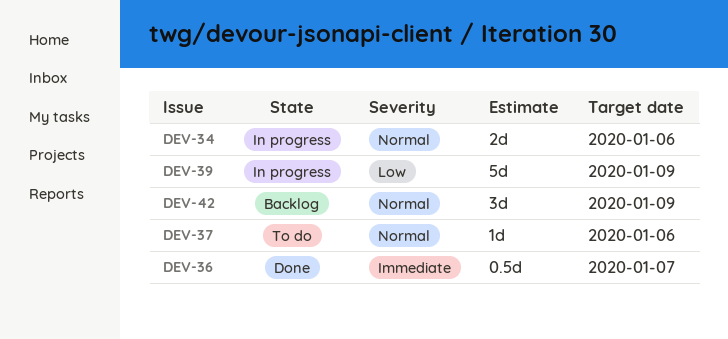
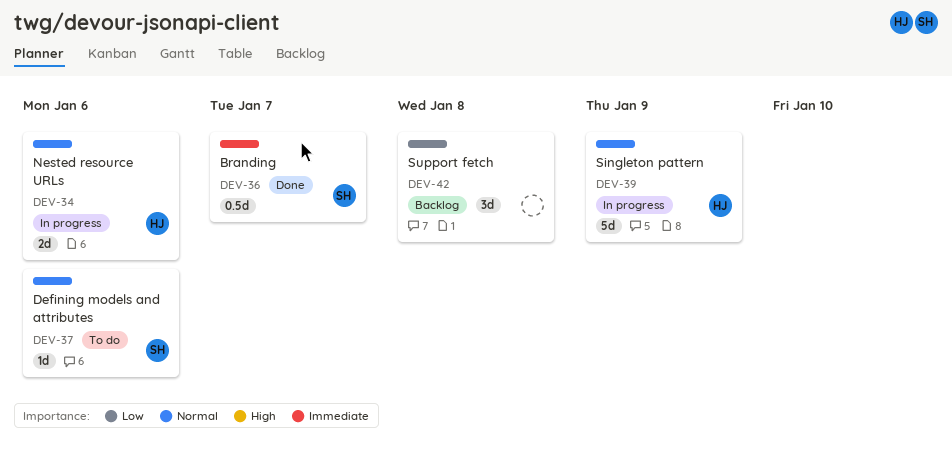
DEV-39, priority: Low -> Normal
DEV-42, priority: Normal -> Low
DEV-42, due: Jan 9 -> Jan 8

